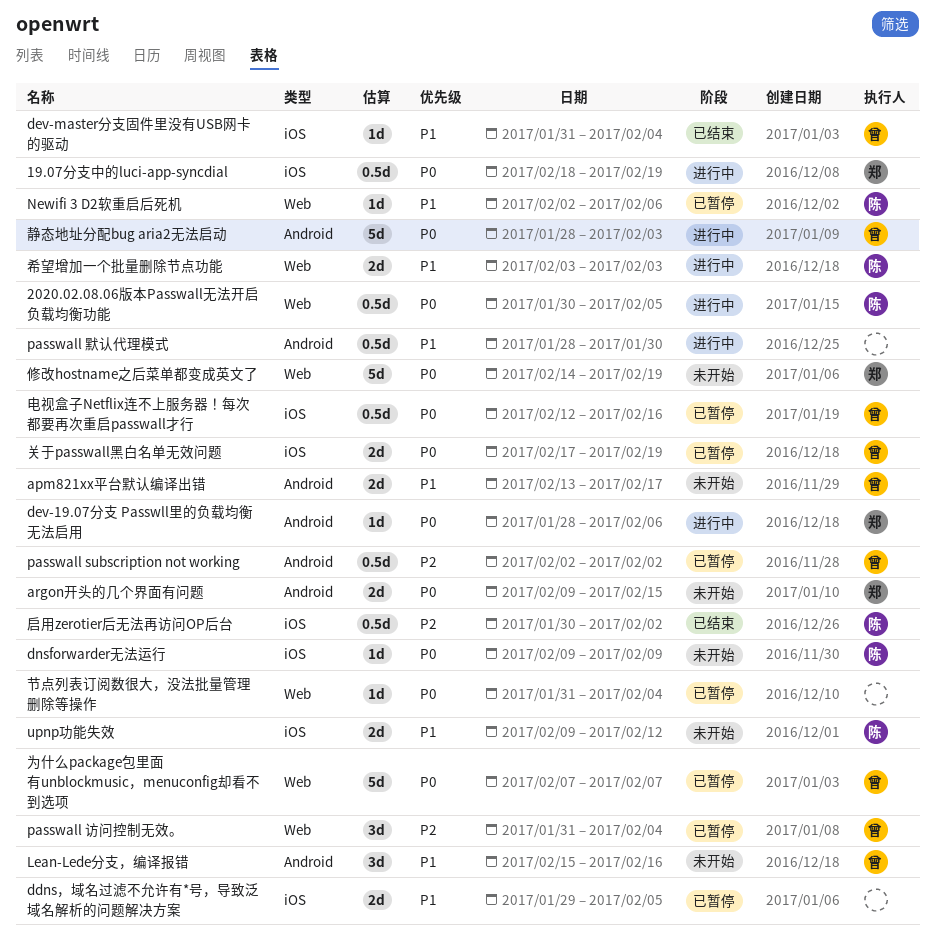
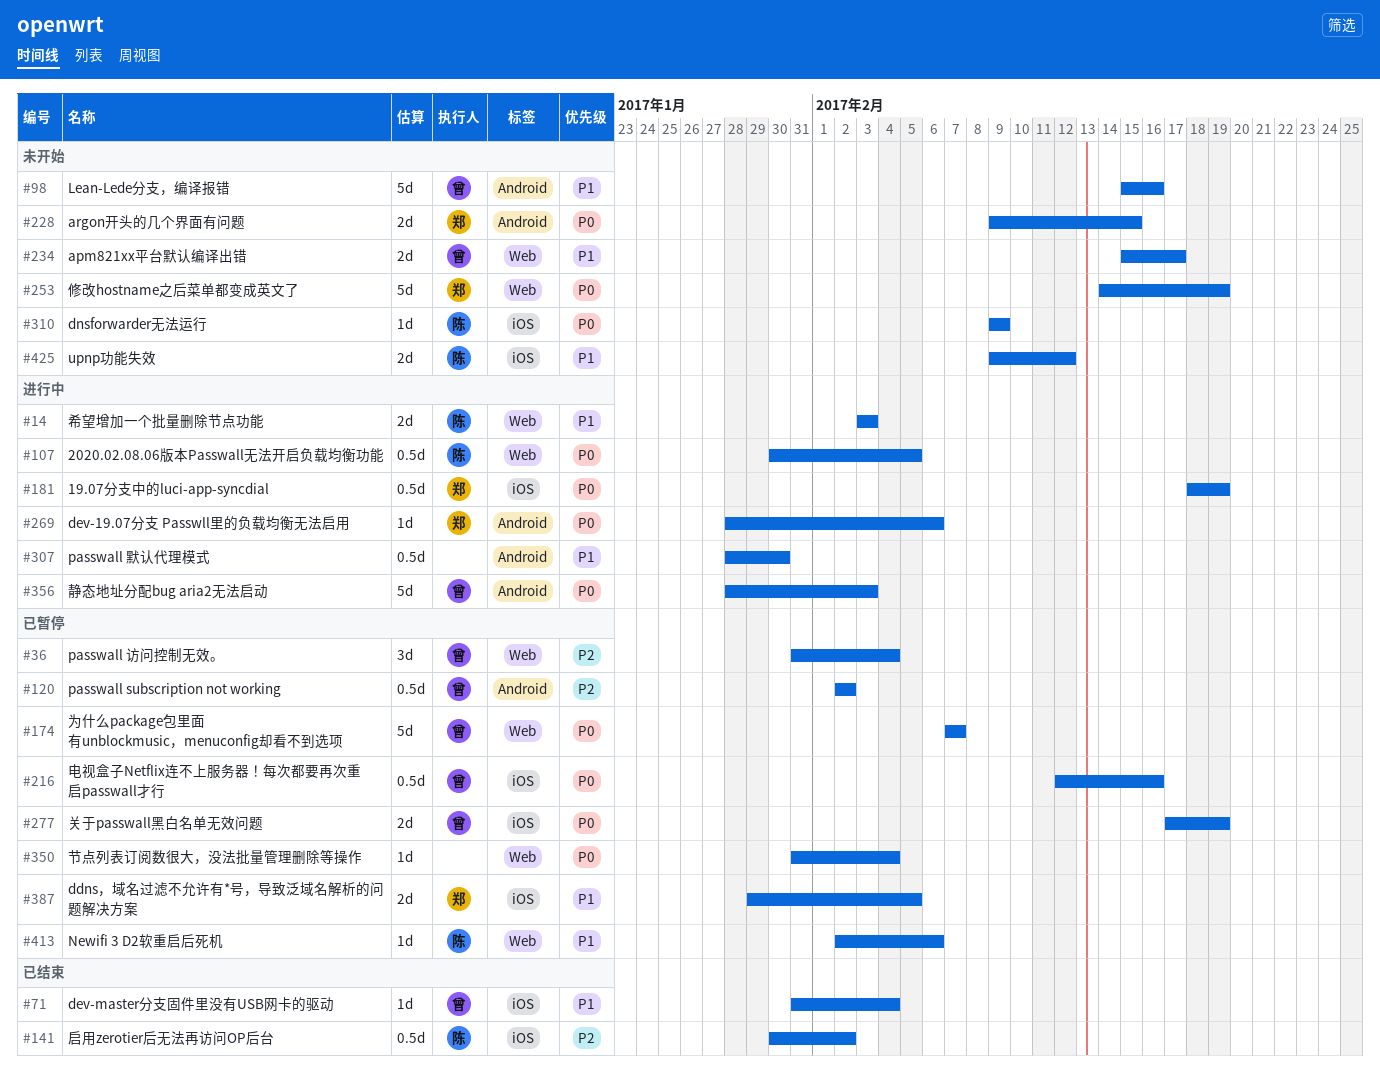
apm821xx平台默认编译出错, label: Android -> Web
apm821xx平台默认编译出错, start: Feb 13 -> Feb 15
ddns，域名过滤不允许有*号，导致泛域名解析的问题解决方案, owner: none -> 郑
Lean-Lede分支，编译报错, estimate: 3d -> 5d

